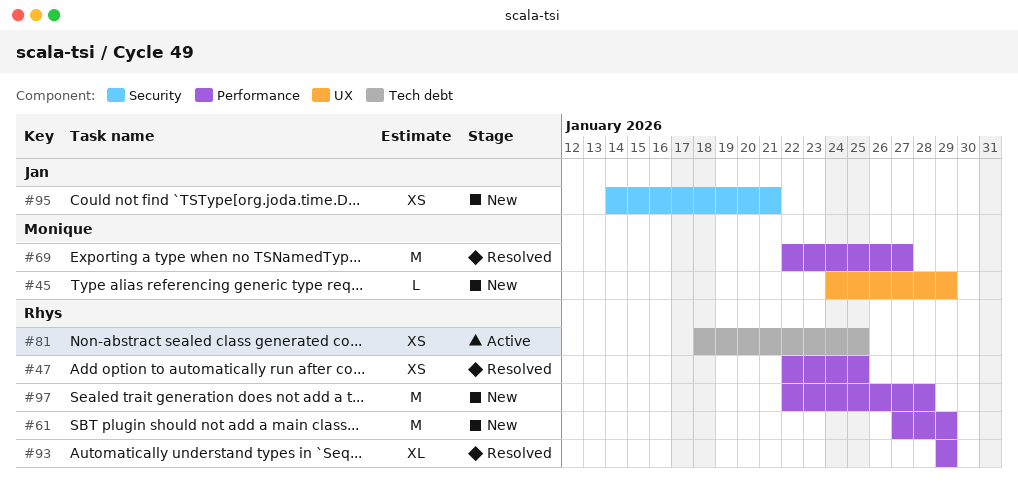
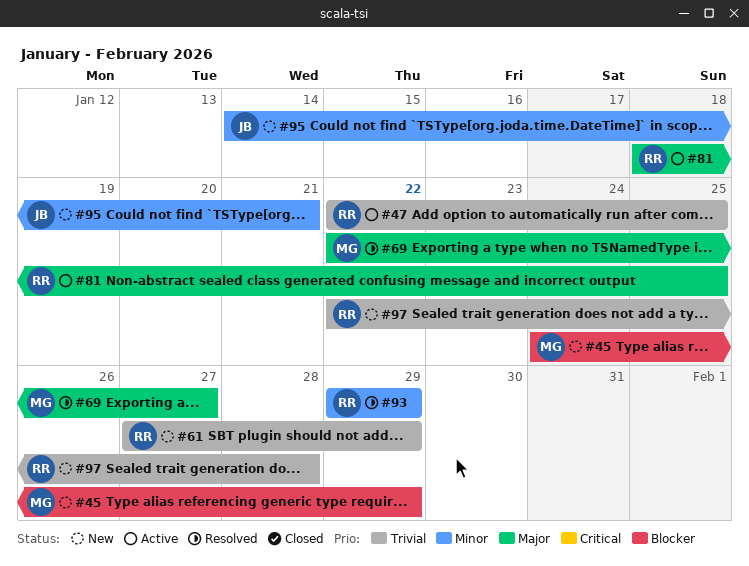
#47, status: Resolved -> Active

